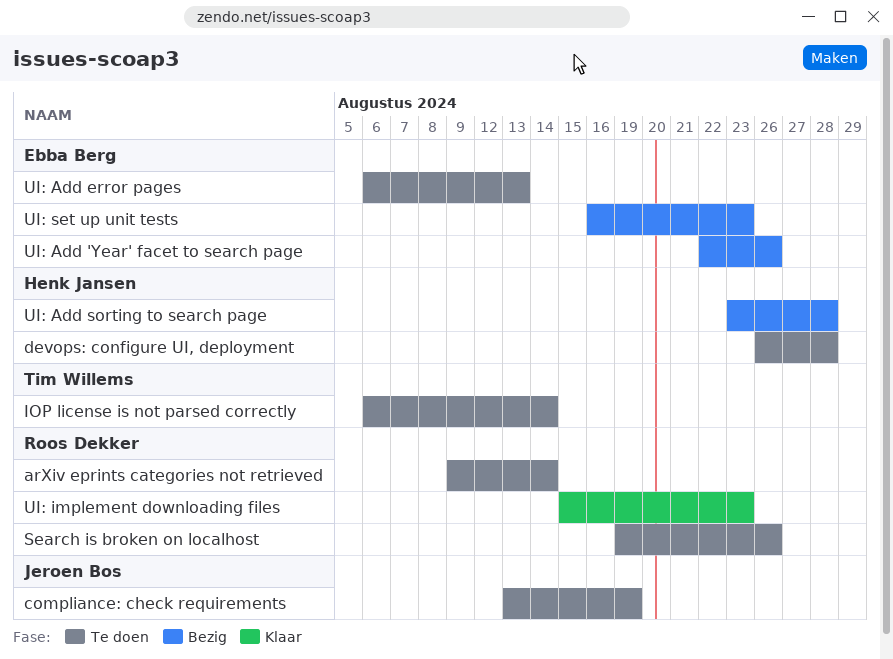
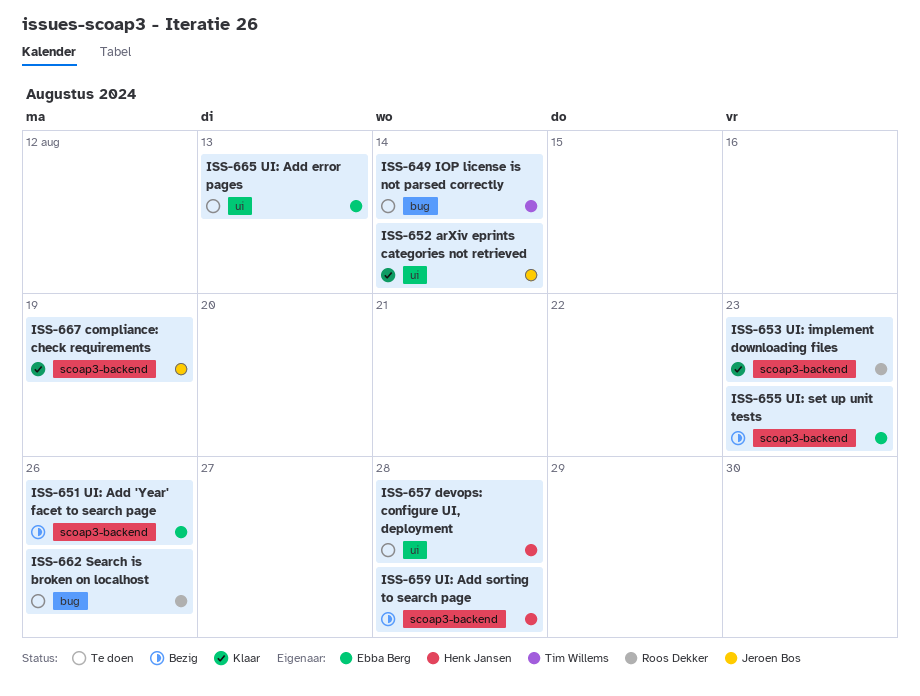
arXiv eprints categories not retrieved, status: Te doen -> Klaar
arXiv eprints categories not retrieved, owner: Roos Dekker -> Jeroen Bos
compliance: check requirements, status: Te doen -> Klaar

